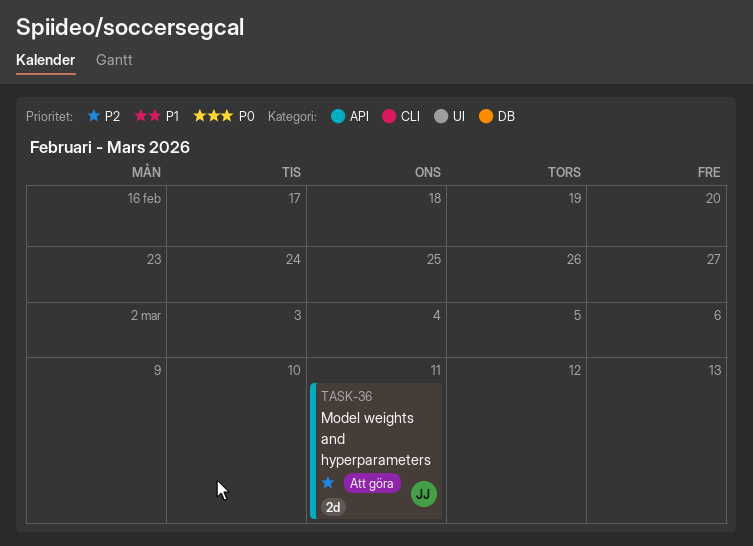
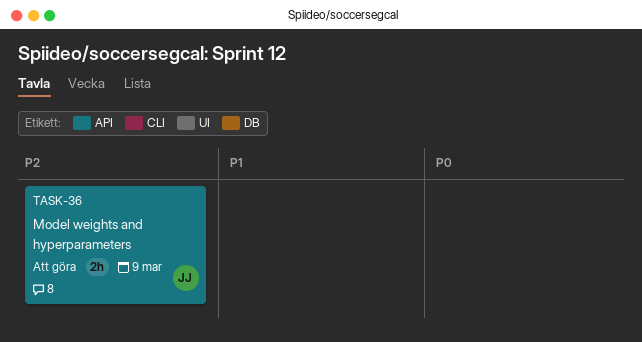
TASK-36, estimate: 2d -> 2h
TASK-36, due: Mar 11 -> Mar 9

